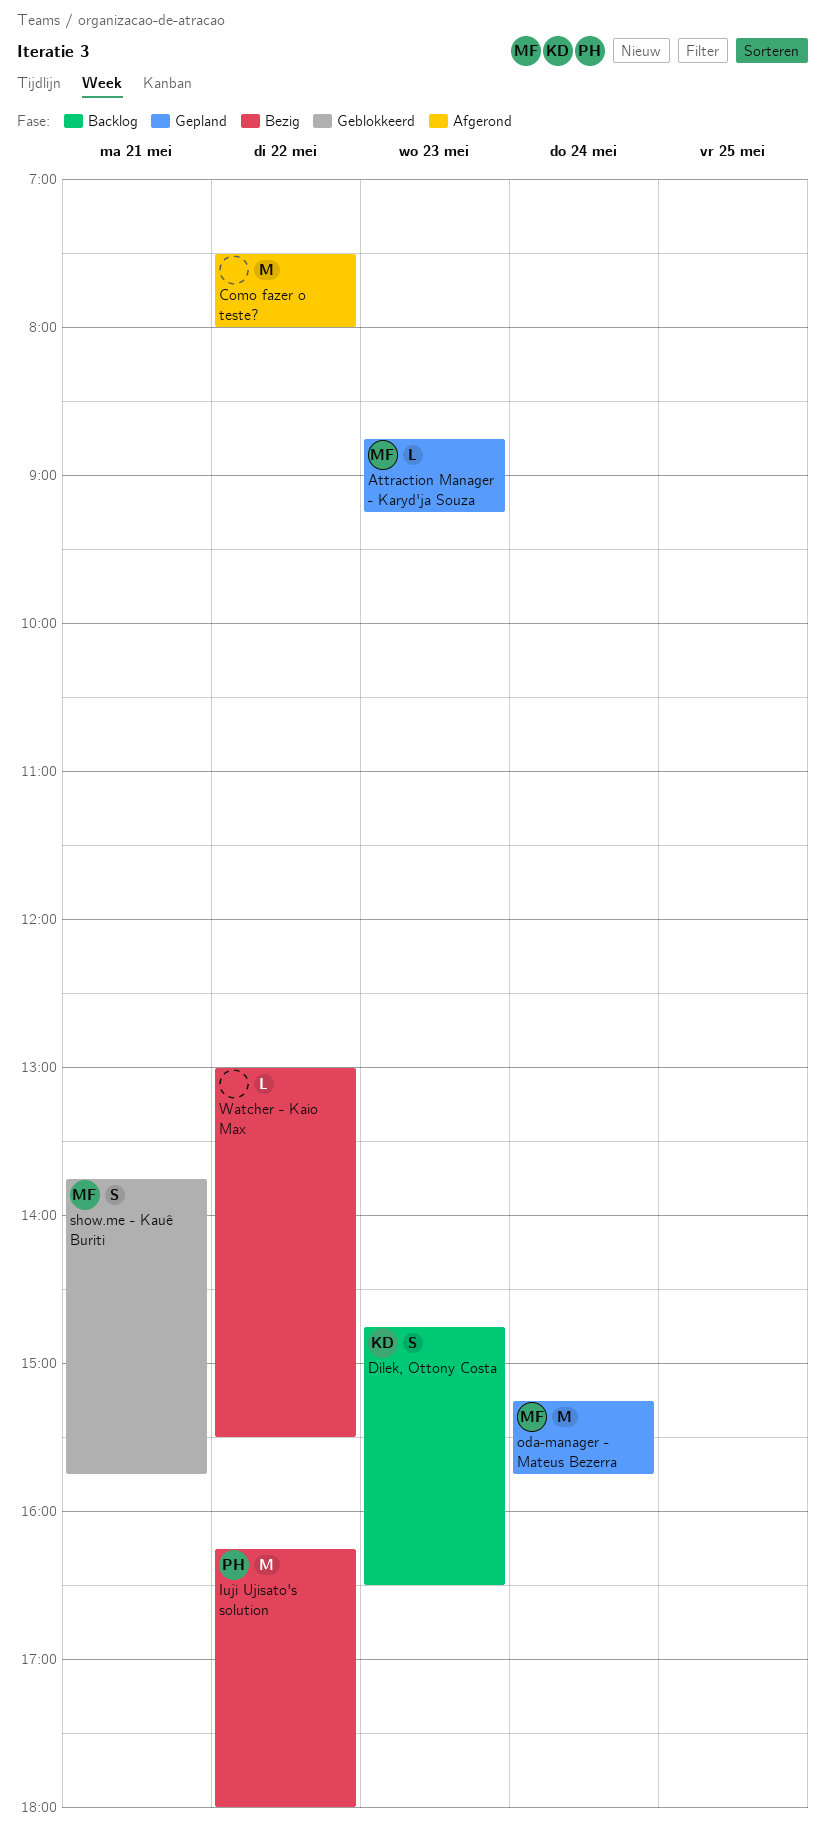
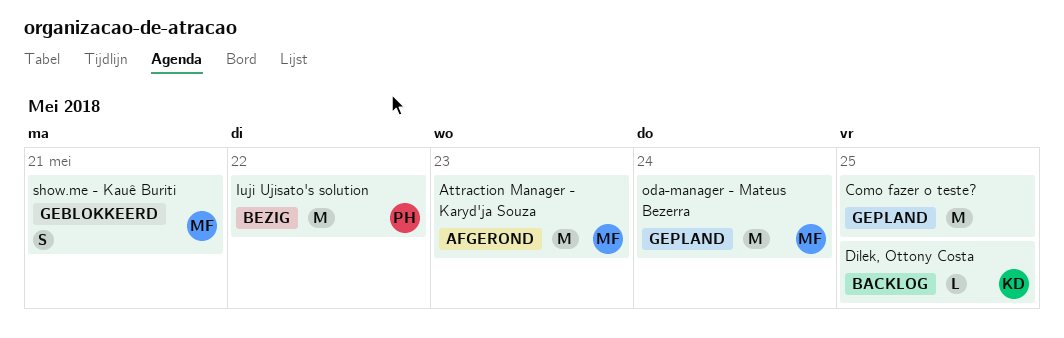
Attraction Manager - Karyd'ja Souza, status: Gepland -> Afgerond
Attraction Manager - Karyd'ja Souza, estimate: L -> M
Como fazer o teste?, status: Afgerond -> Gepland
Como fazer o teste?, day: May 22 -> May 25
Dilek, Ottony Costa, estimate: S -> L
Dilek, Ottony Costa, day: May 23 -> May 25
Watcher - Kaio Max: present -> none

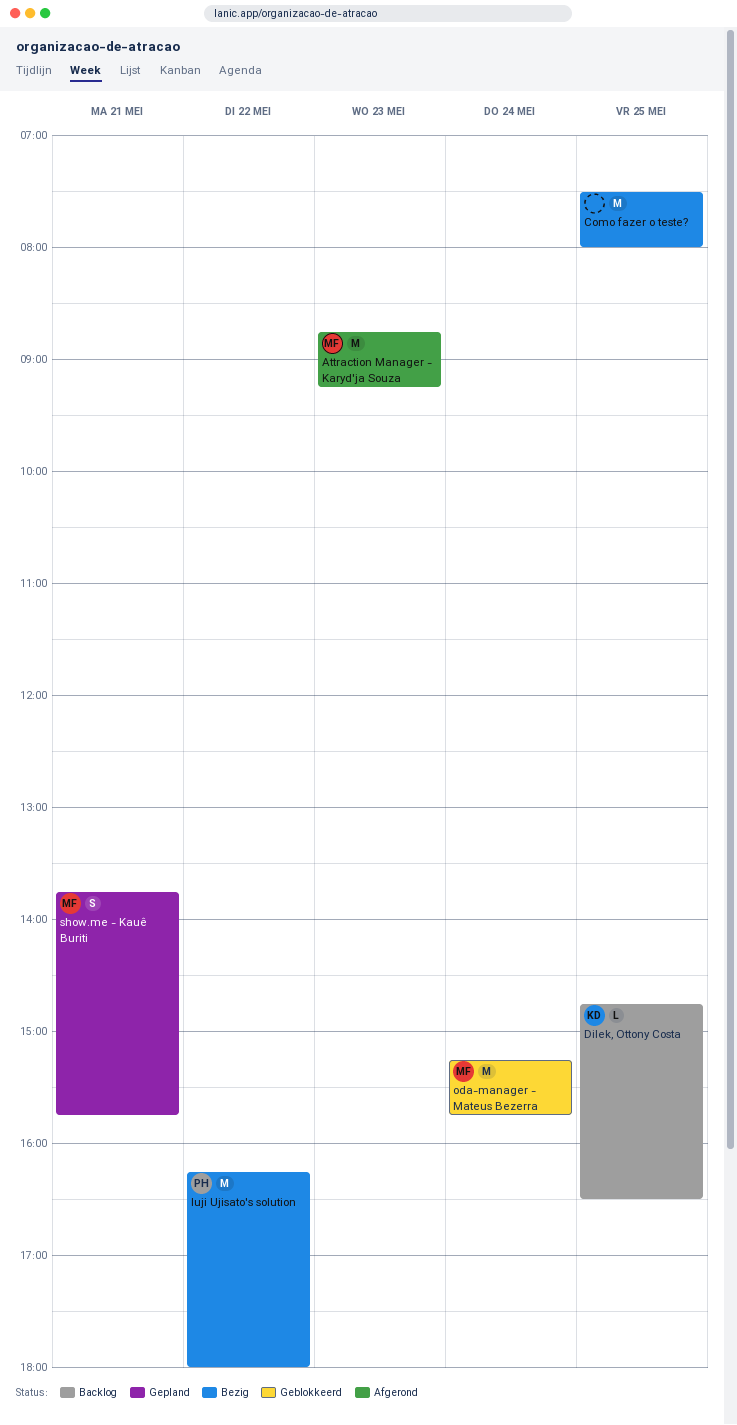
Como fazer o teste?, status: Gepland -> Bezig
oda-manager - Mateus Bezerra, status: Gepland -> Geblokkeerd
show.me - Kauê Buriti, status: Geblokkeerd -> Gepland

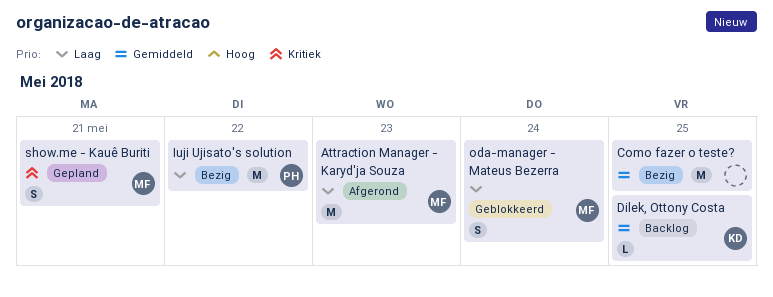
oda-manager - Mateus Bezerra, estimate: M -> S

